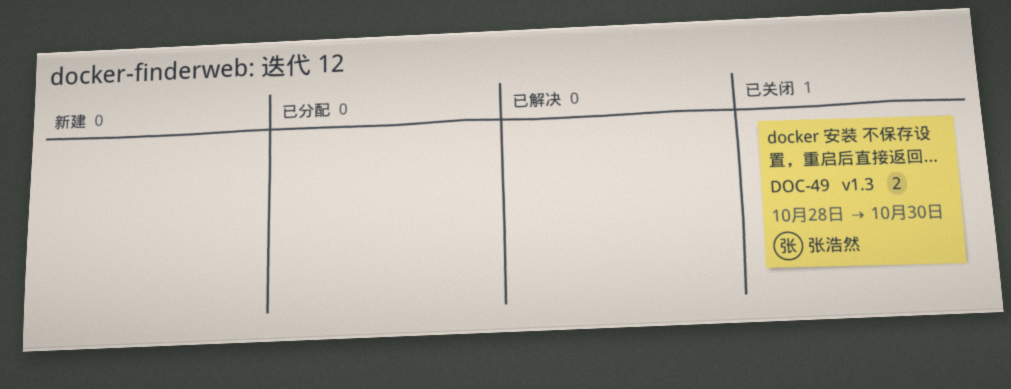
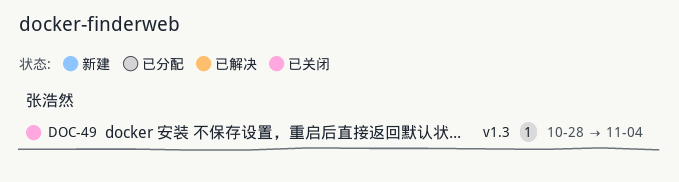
DOC-49, estimate: 2 -> 1
DOC-49, due: Oct 30 -> Nov 4

